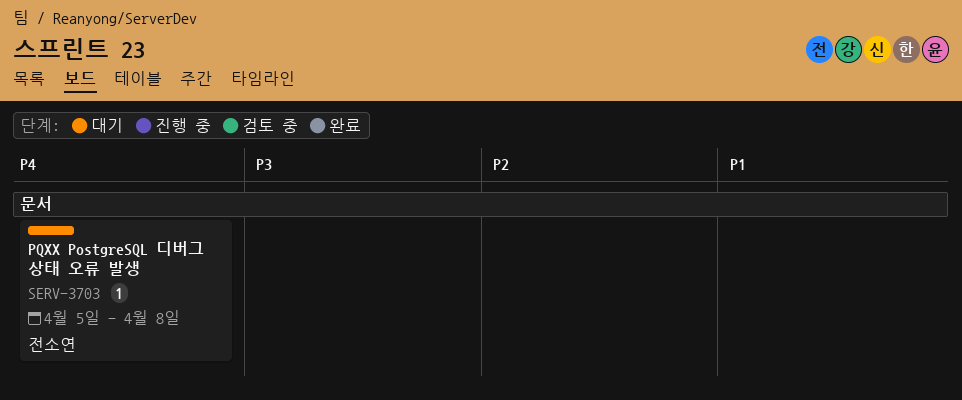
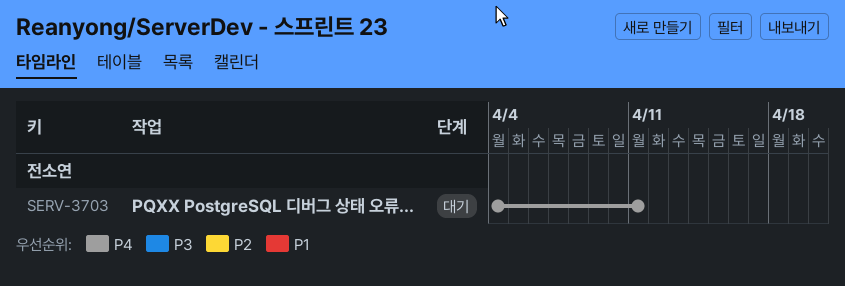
SERV-3703, start: Apr 5 -> Apr 4
SERV-3703, due: Apr 8 -> Apr 11

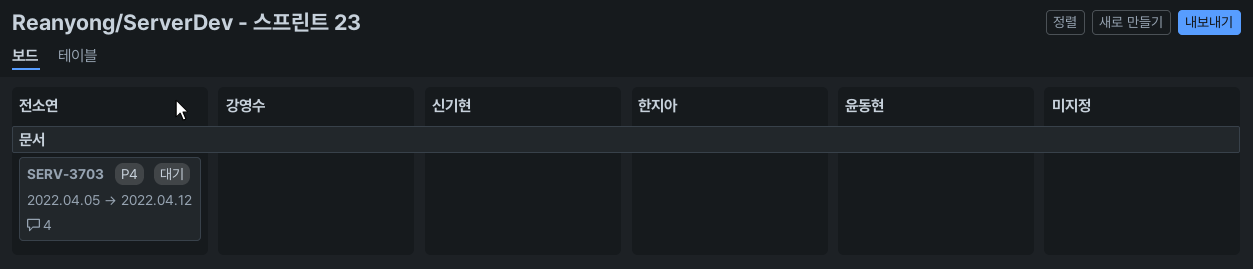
SERV-3703, start: Apr 4 -> Apr 5
SERV-3703, due: Apr 11 -> Apr 12

